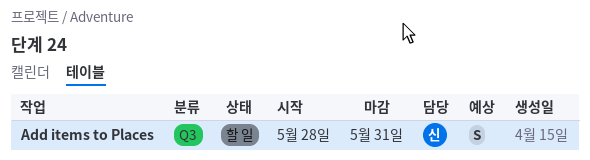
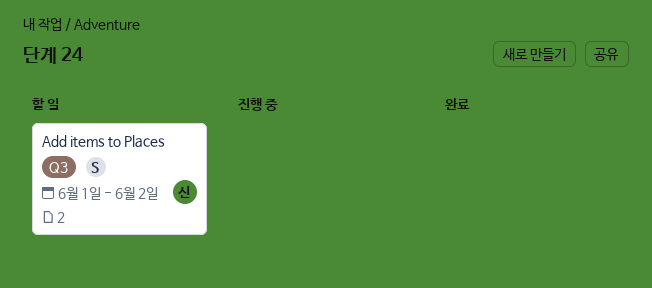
Add items to Places, start: May 28 -> Jun 1
Add items to Places, due: May 31 -> Jun 2

